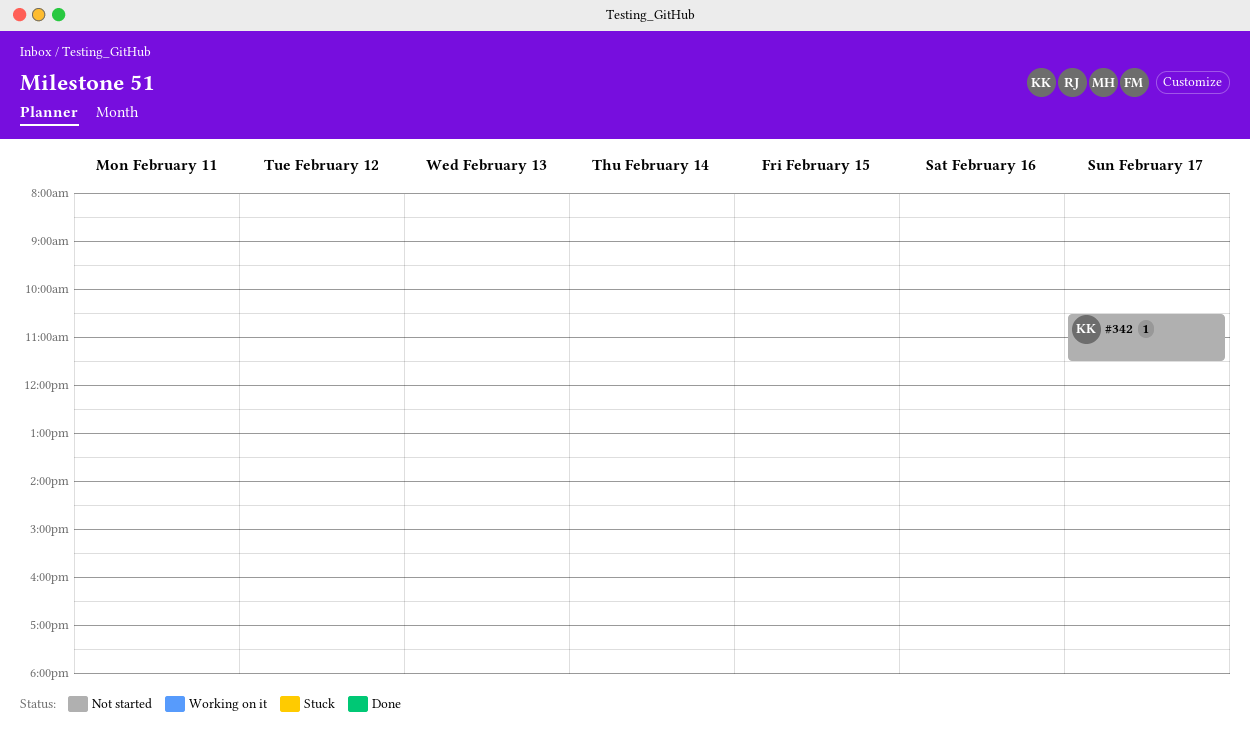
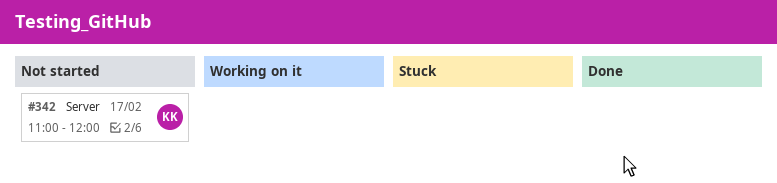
#342, begins: 10:30 -> 11:00
#342, ends: 11:30 -> 12:00

